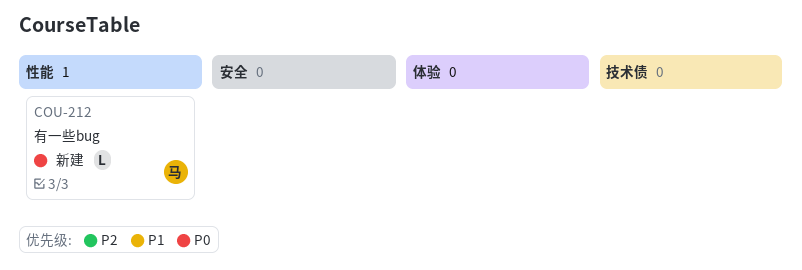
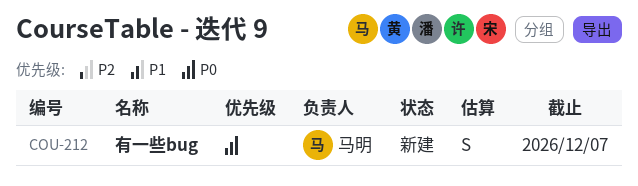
COU-212, estimate: L -> S

